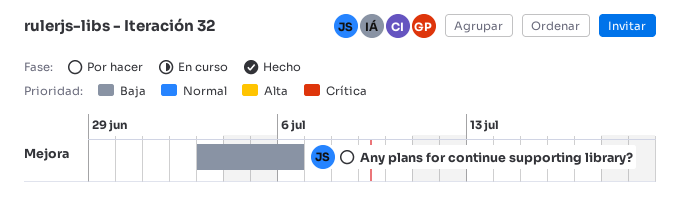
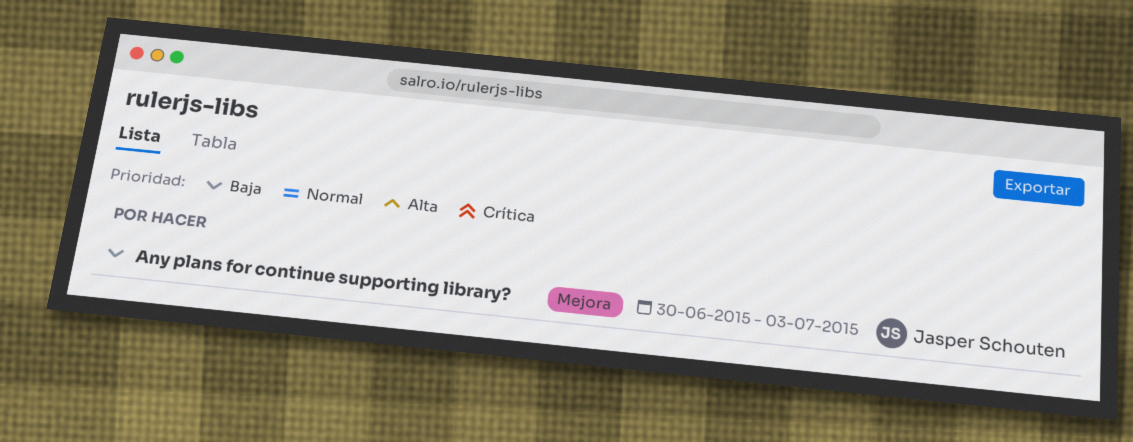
Any plans for continue supporting library?, start: Jul 3 -> Jun 30
Any plans for continue supporting library?, due: Jul 6 -> Jul 3

